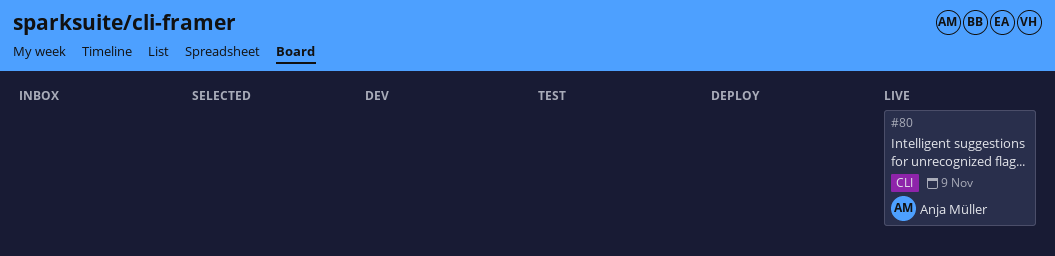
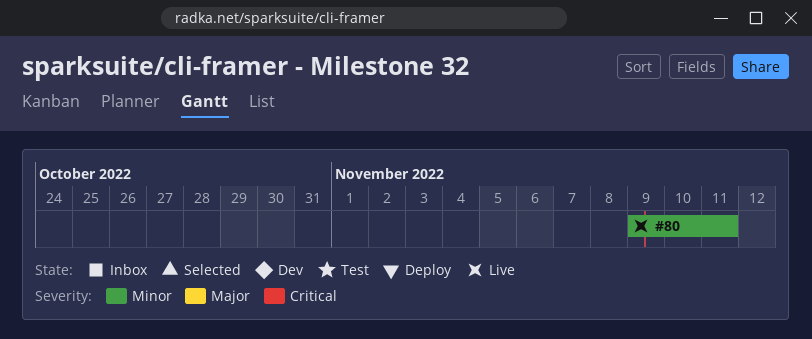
#80, due: Nov 9 -> Nov 11

